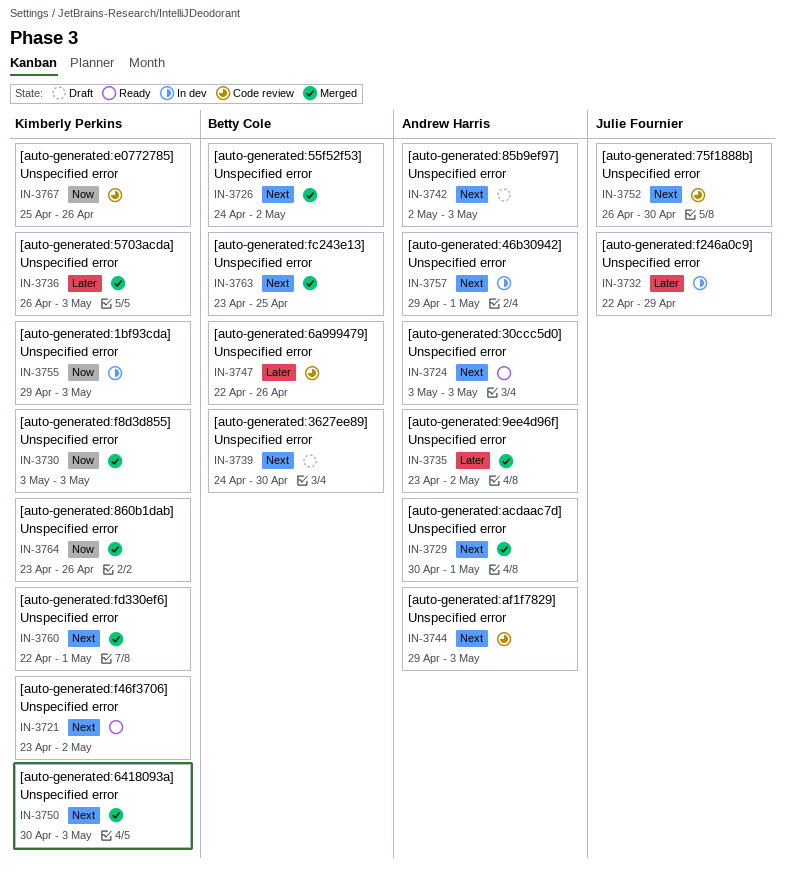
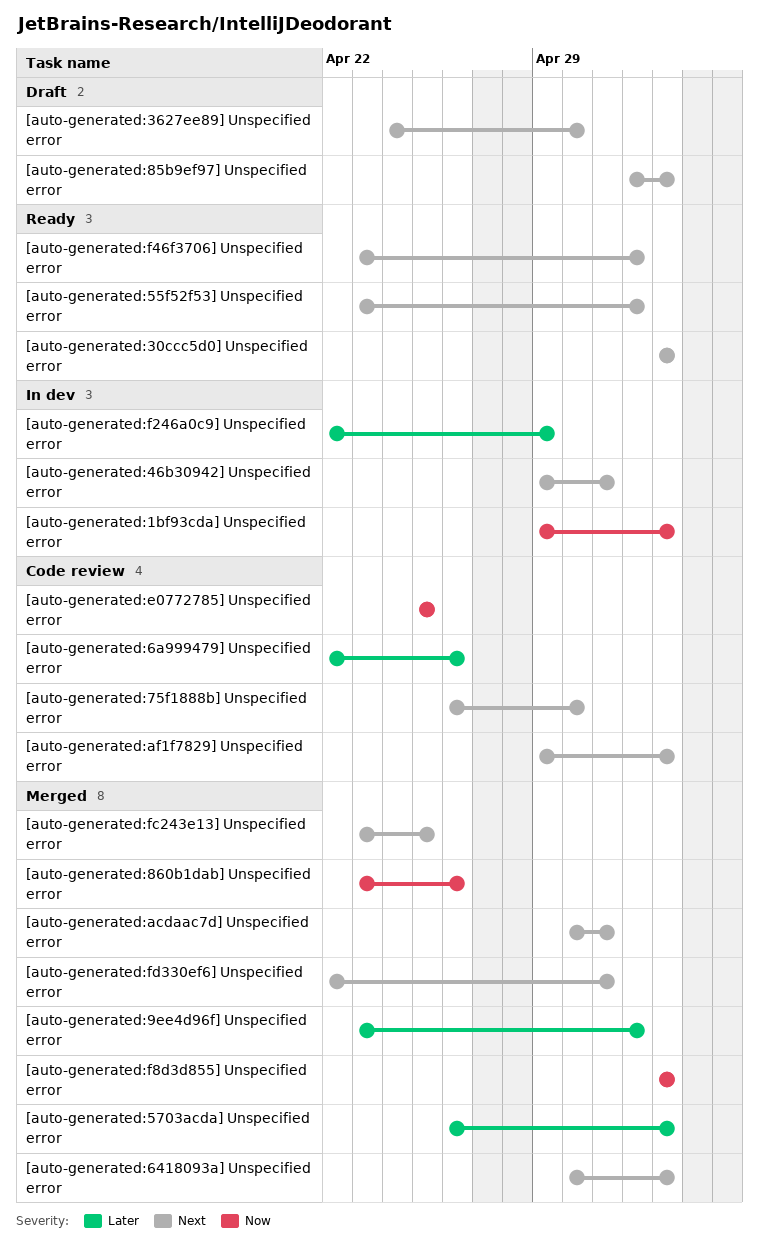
[auto-generated:55f52f53] Unspecified error, status: Merged -> Ready
[auto-generated:55f52f53] Unspecified error, start: Apr 24 -> Apr 23
[auto-generated:e0772785] Unspecified error, due: Apr 26 -> Apr 25

